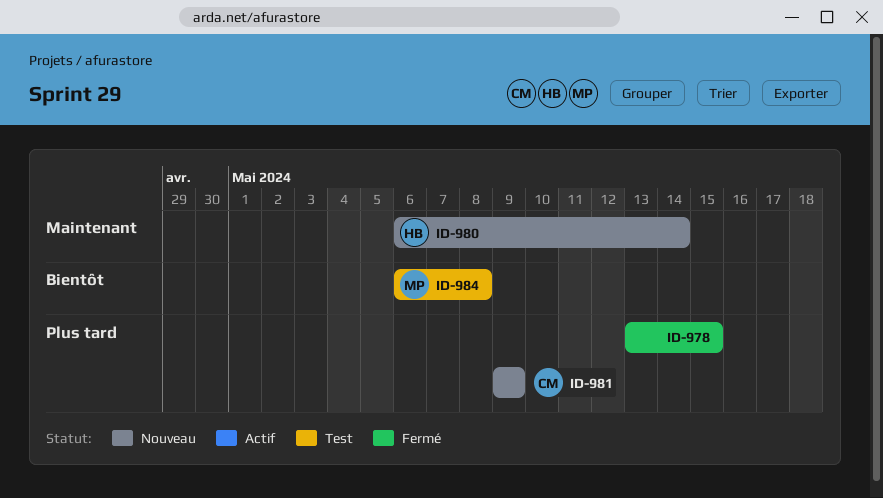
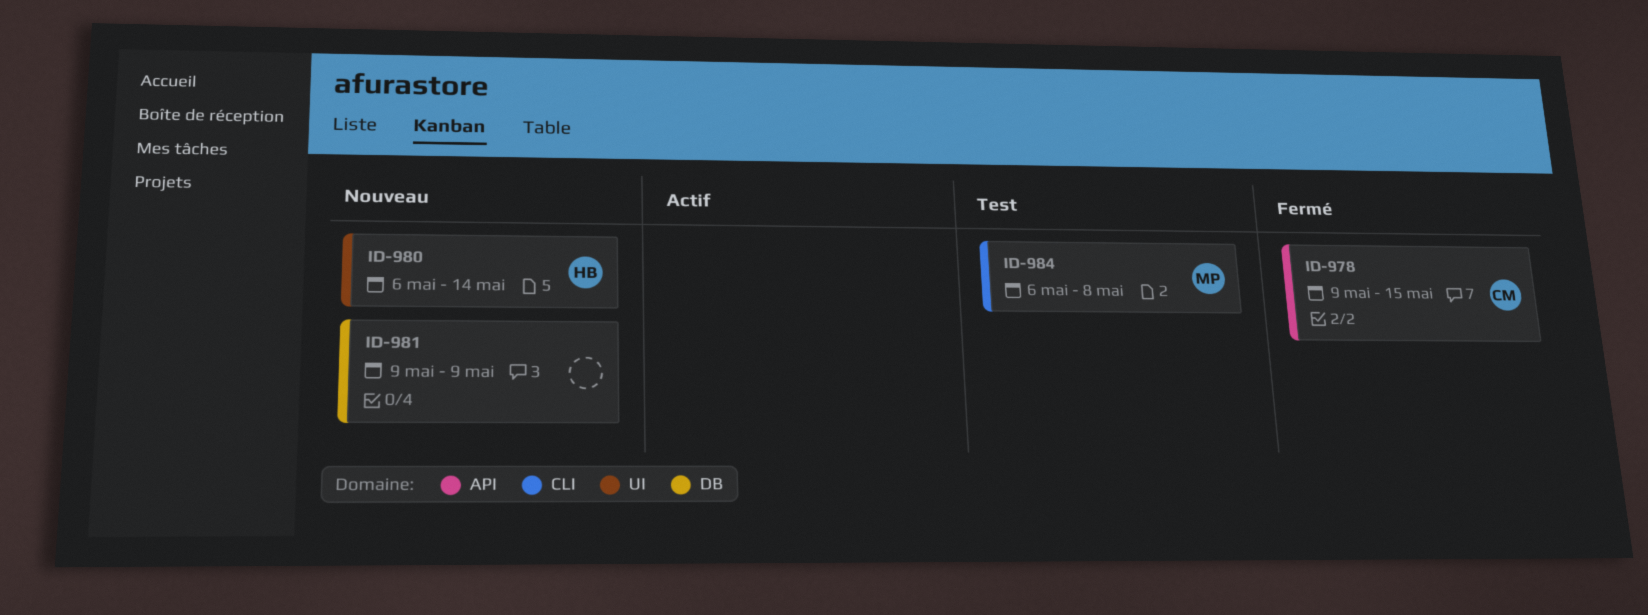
ID-978, owner: none -> CM
ID-978, start: May 13 -> May 9
ID-981, owner: CM -> none

